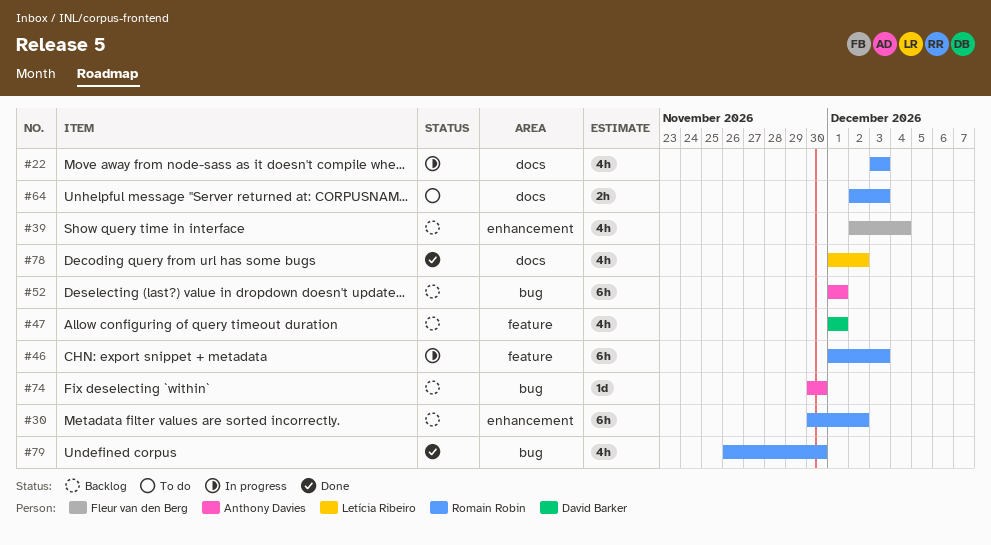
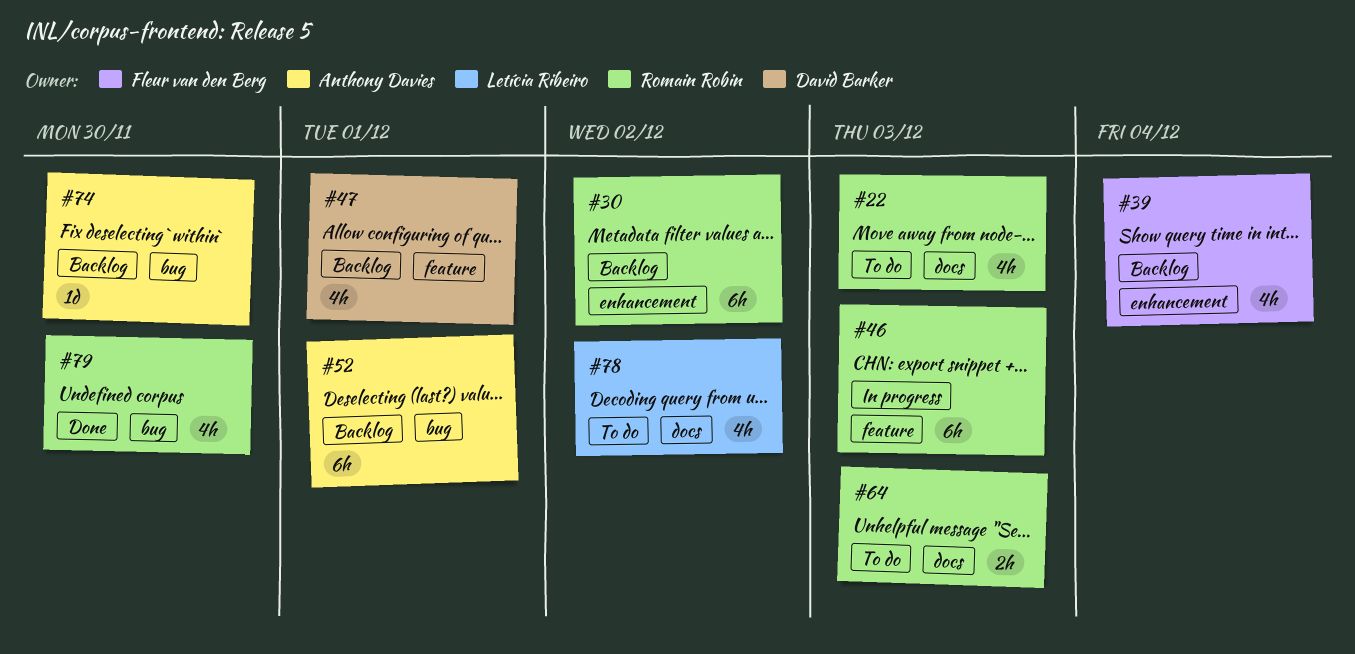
#22, status: In progress -> To do
#78, status: Done -> To do

